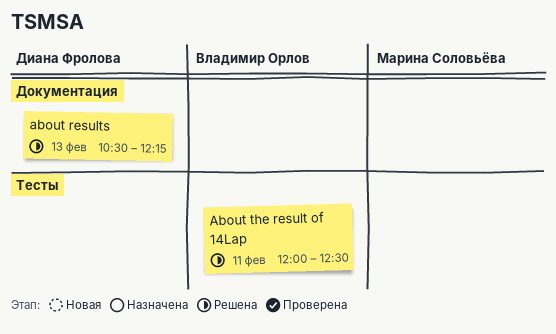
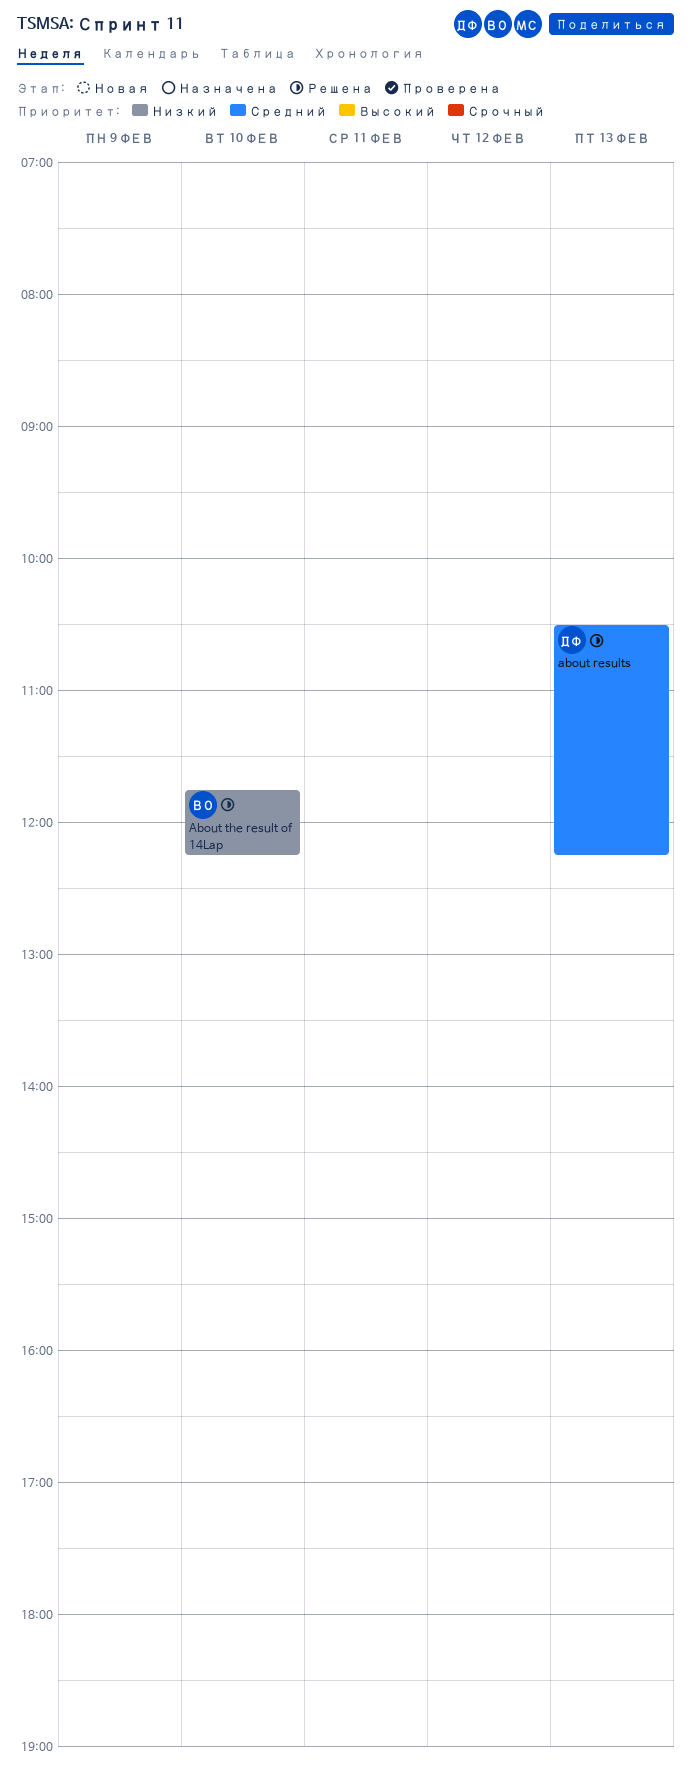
About the result of 14Lap, day: Feb 11 -> Feb 10
About the result of 14Lap, begins: 12:00 -> 11:45
About the result of 14Lap, ends: 12:30 -> 12:15

